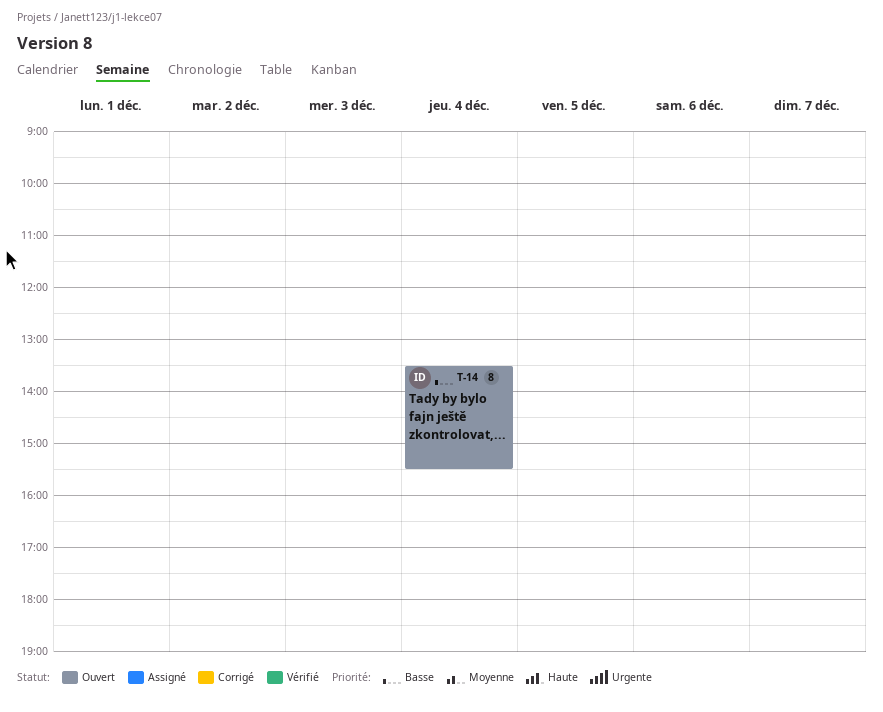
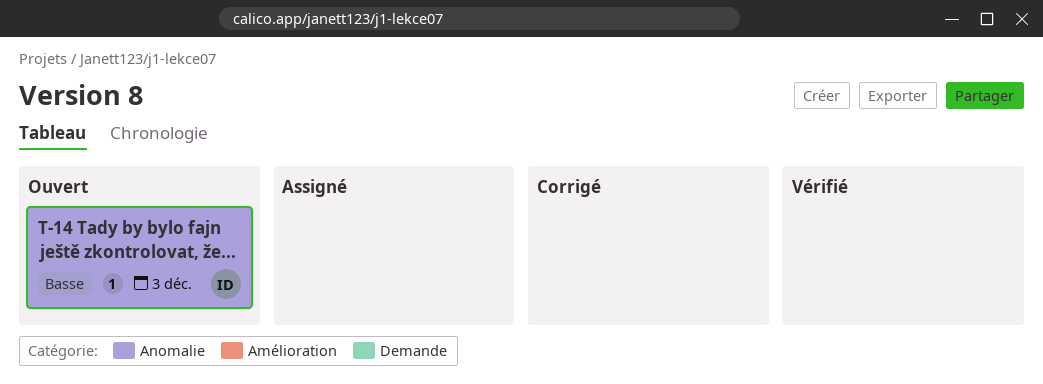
T-14, estimate: 8 -> 1
T-14, day: Dec 4 -> Dec 3

